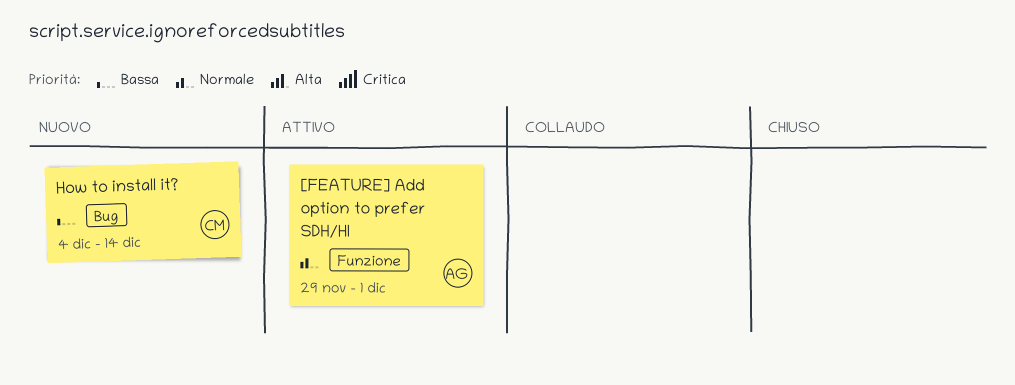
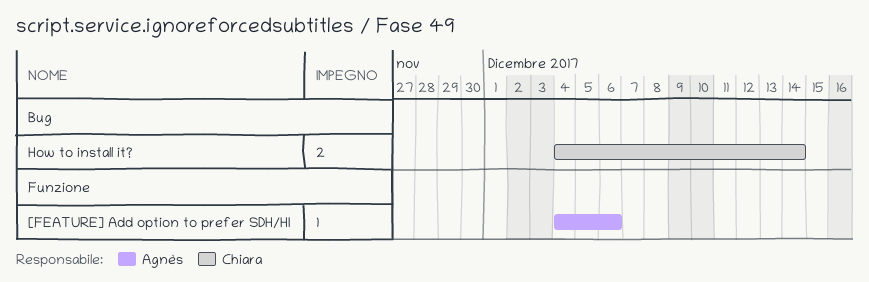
[FEATURE] Add option to prefer SDH/HI, start: Nov 29 -> Dec 4
[FEATURE] Add option to prefer SDH/HI, due: Dec 1 -> Dec 6

